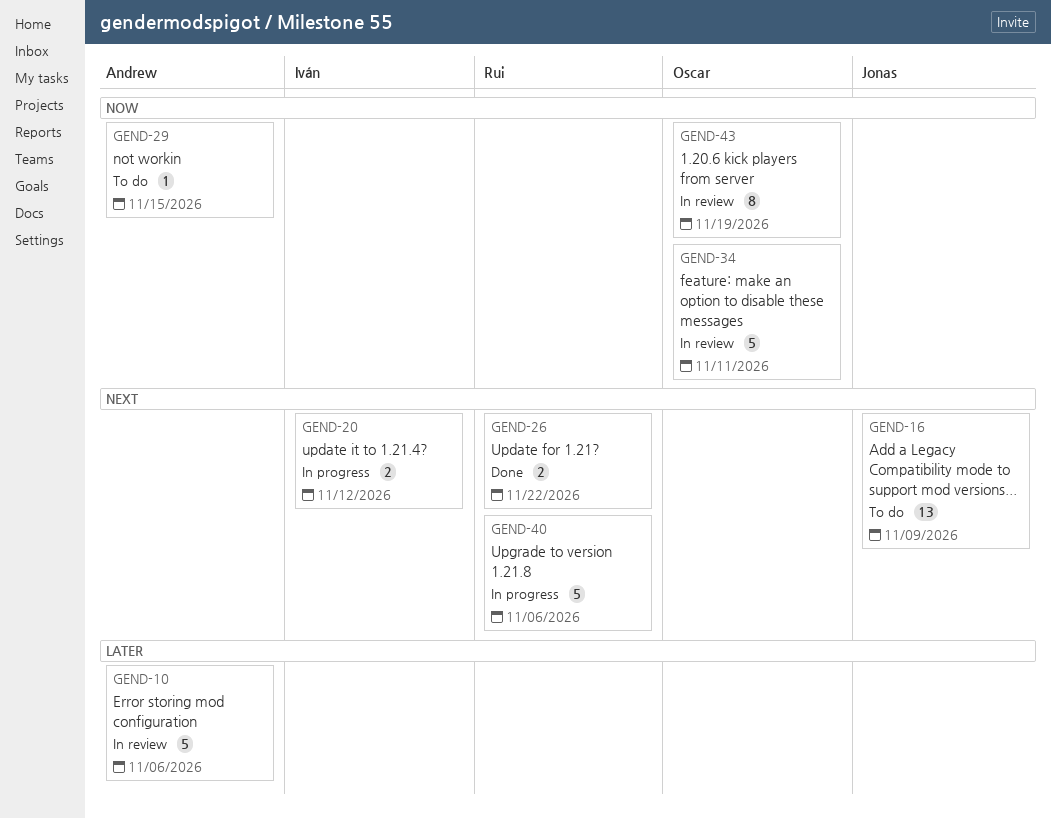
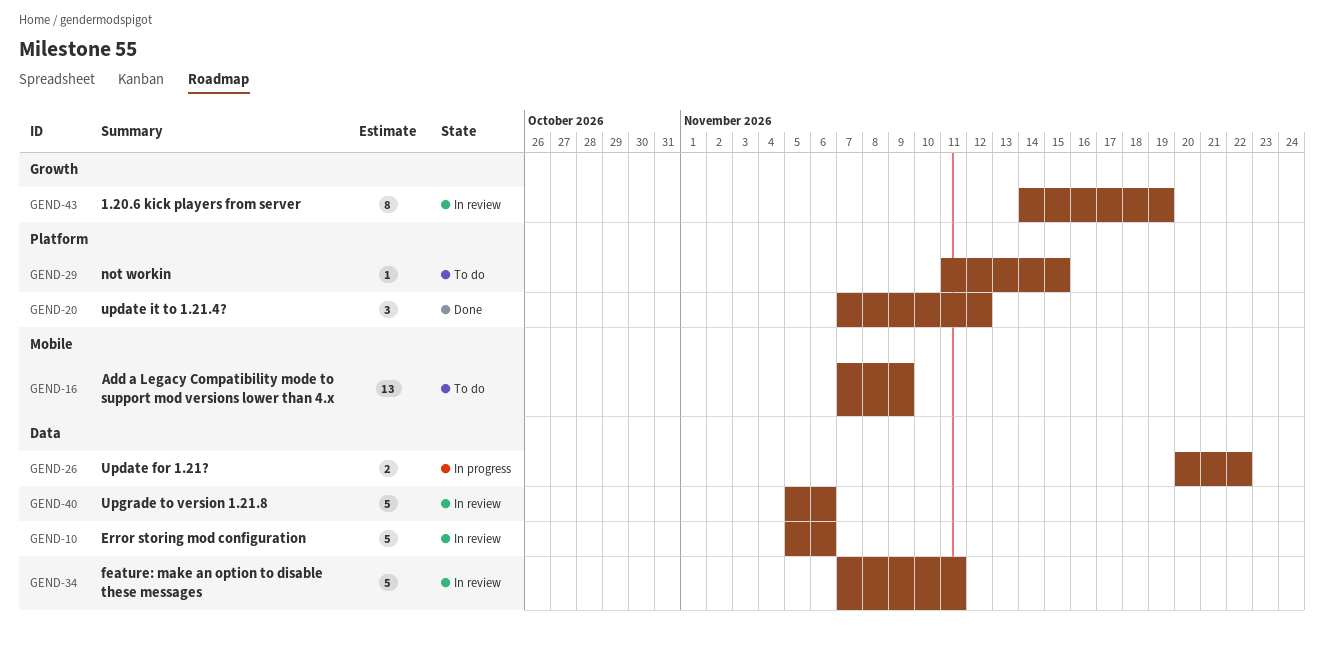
GEND-20, status: In progress -> Done
GEND-20, estimate: 2 -> 3
GEND-26, status: Done -> In progress
GEND-40, status: In progress -> In review

